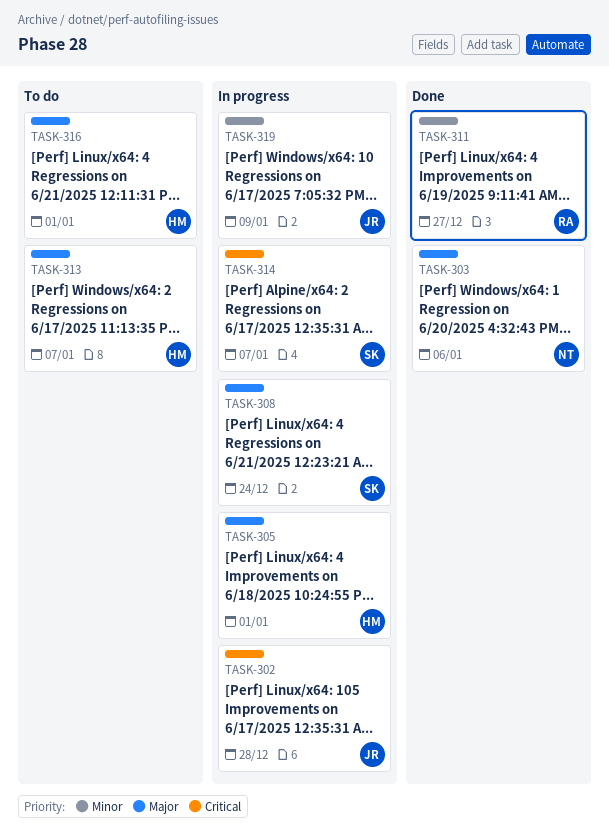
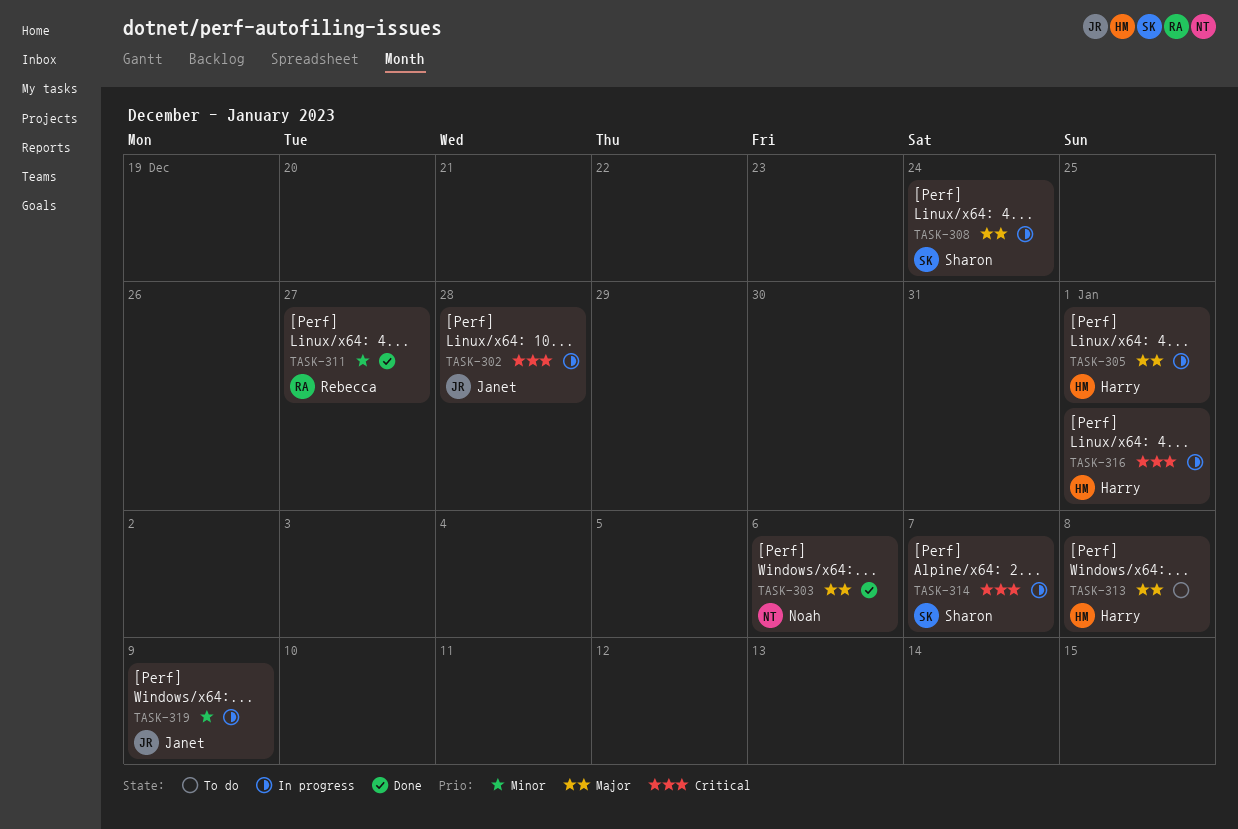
TASK-313, due: Jan 7 -> Jan 8
TASK-316, status: To do -> In progress
TASK-316, priority: Major -> Critical

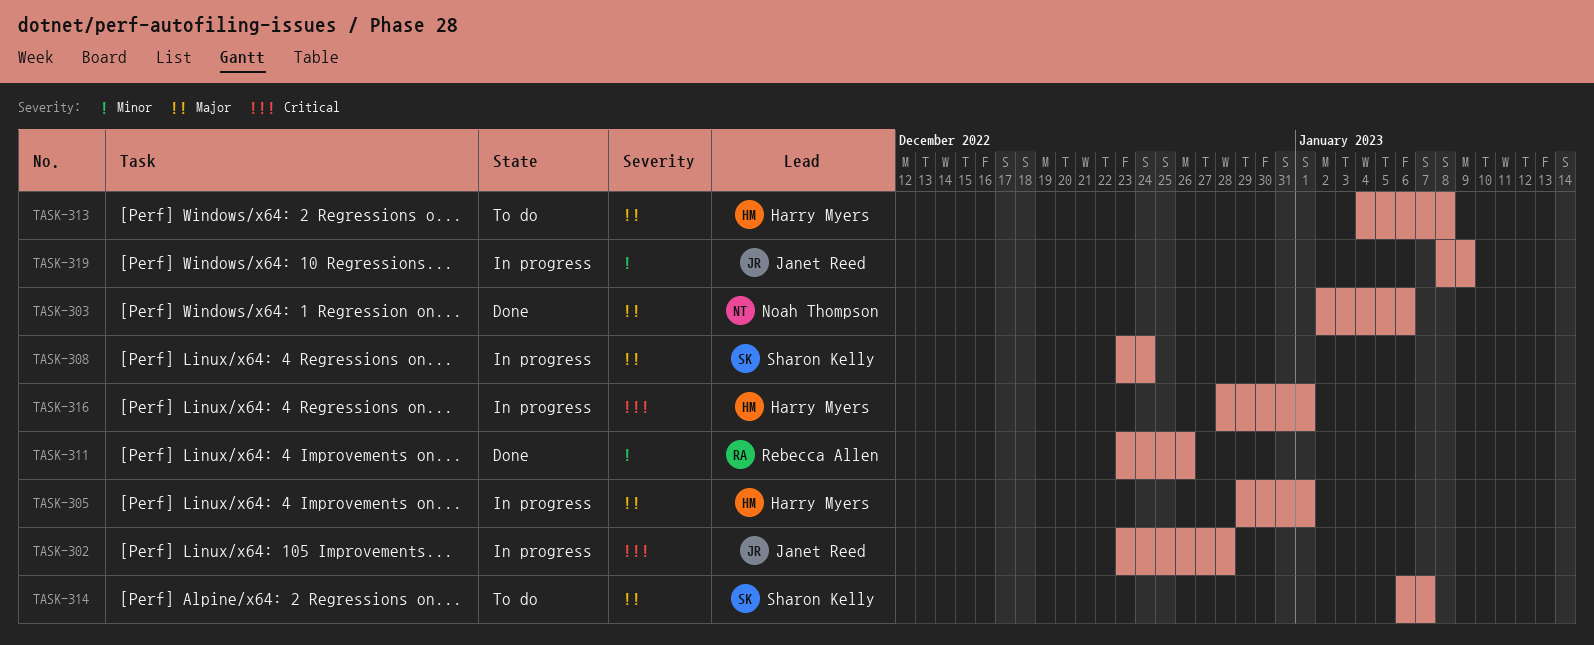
TASK-311, due: Dec 27 -> Dec 26
TASK-314, status: In progress -> To do
TASK-314, priority: Critical -> Major

